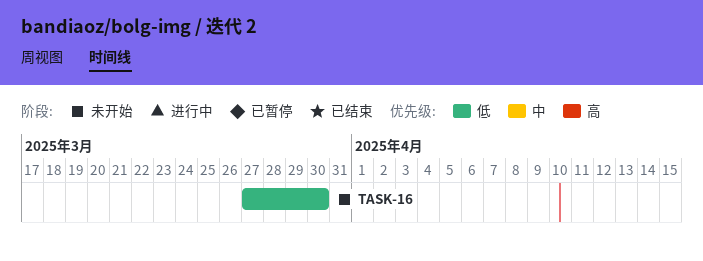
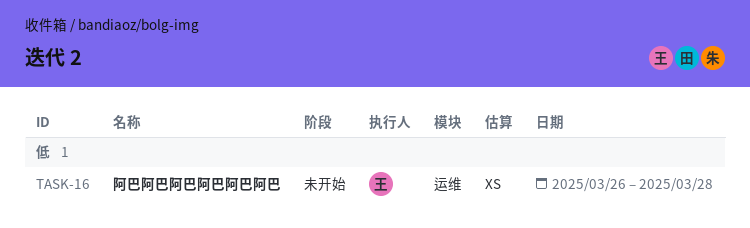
TASK-16, start: Mar 27 -> Mar 26
TASK-16, due: Mar 30 -> Mar 28

